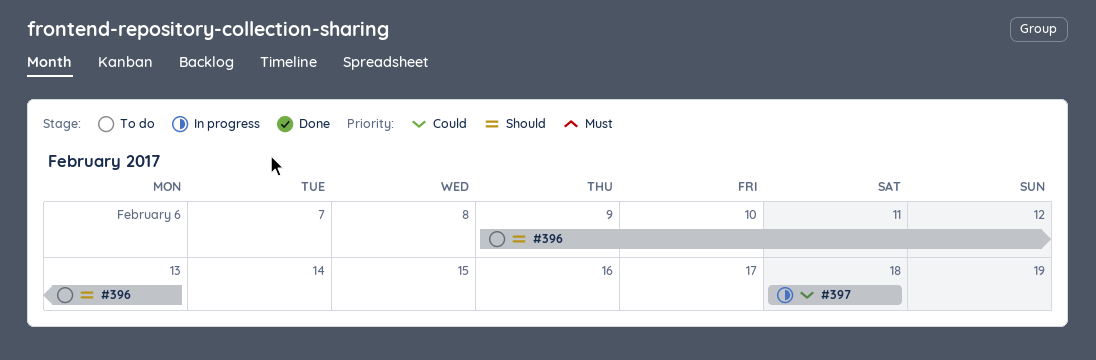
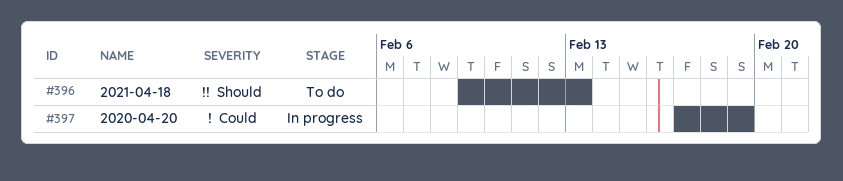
#397, start: Feb 18 -> Feb 17
#397, due: Feb 18 -> Feb 19

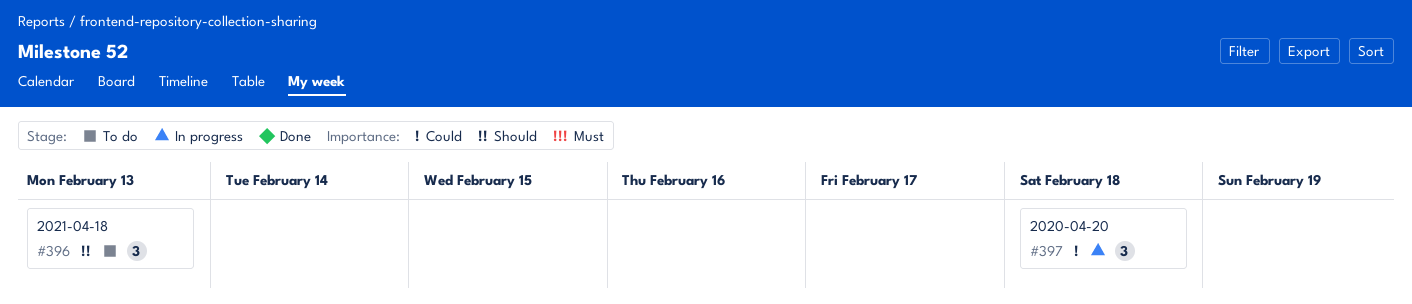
#397, due: Feb 19 -> Feb 18

